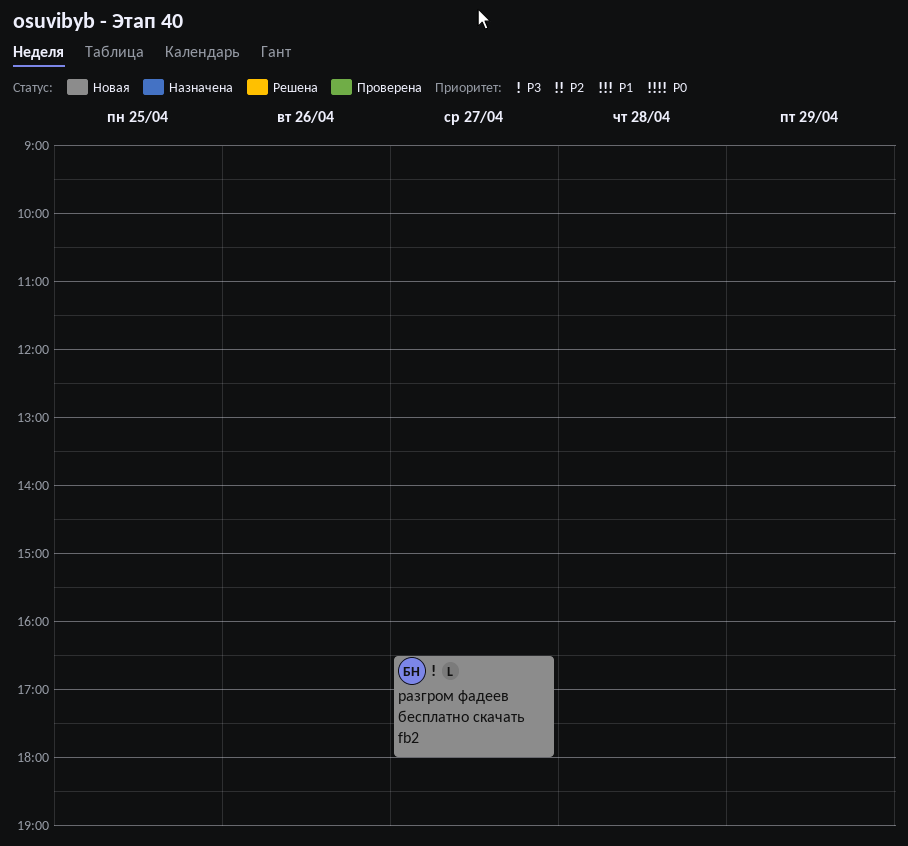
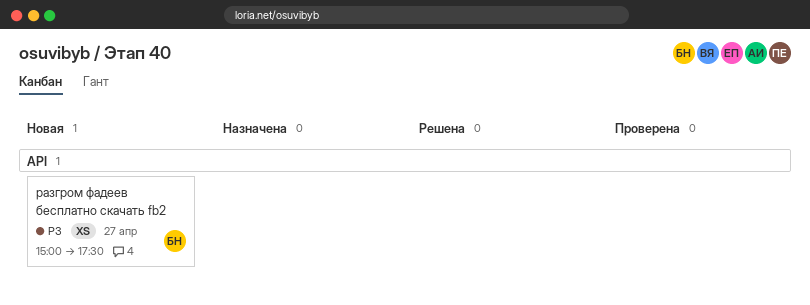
разгром фадеев бесплатно скачать fb2, estimate: L -> XS
разгром фадеев бесплатно скачать fb2, begins: 16:30 -> 15:00
разгром фадеев бесплатно скачать fb2, ends: 18:00 -> 17:30

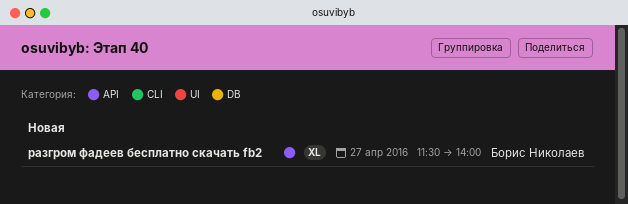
разгром фадеев бесплатно скачать fb2, estimate: XS -> XL
разгром фадеев бесплатно скачать fb2, begins: 15:00 -> 11:30
разгром фадеев бесплатно скачать fb2, ends: 17:30 -> 14:00

